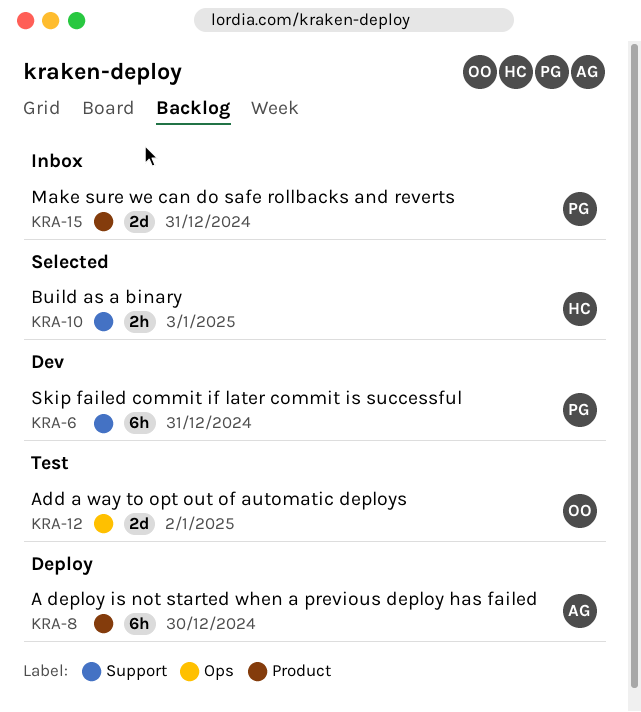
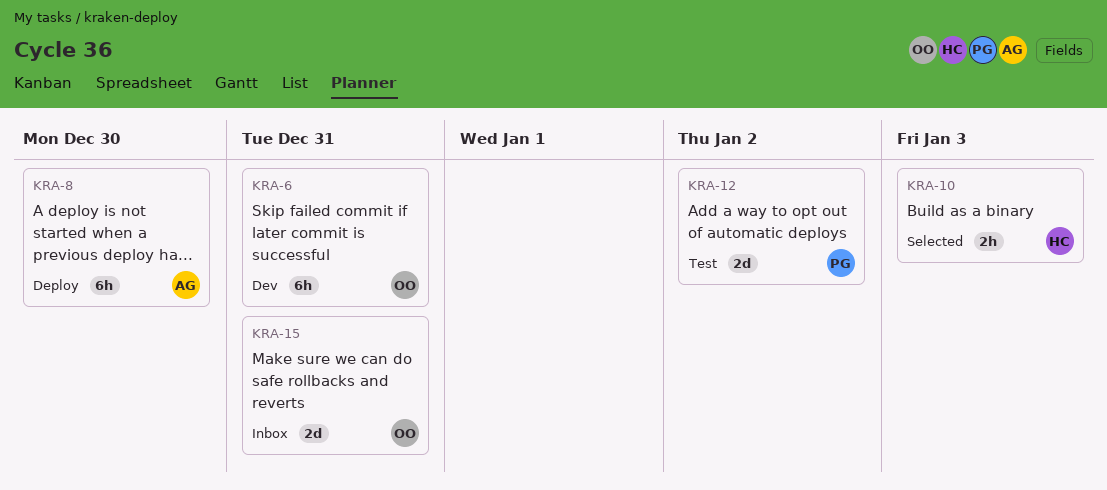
KRA-6, owner: PG -> OO
KRA-12, owner: OO -> PG
KRA-15, owner: PG -> OO

